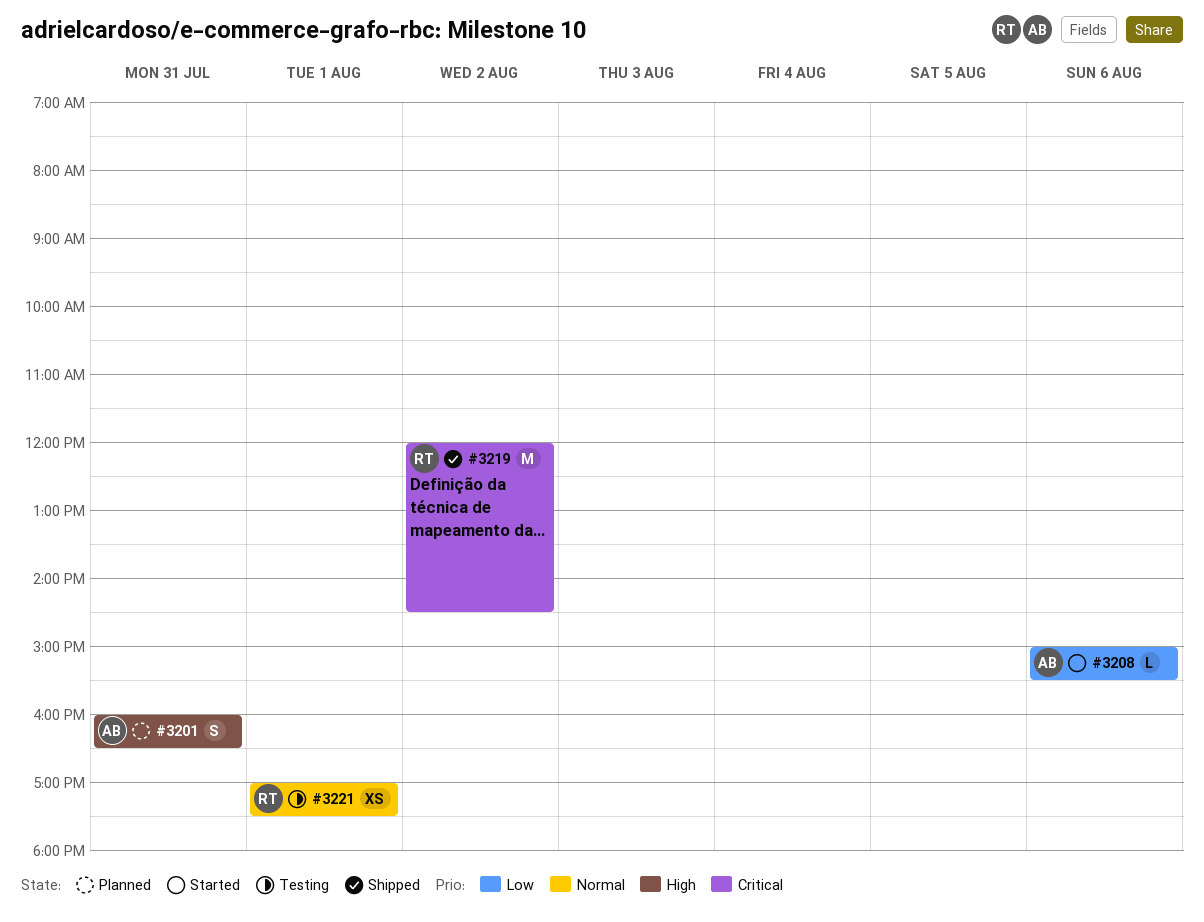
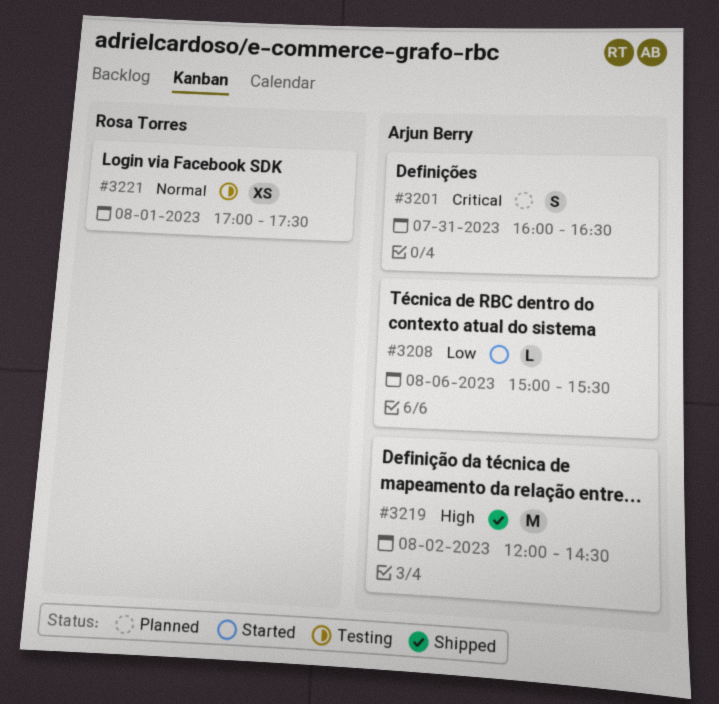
#3201, priority: High -> Critical
#3219, owner: Rosa Torres -> Arjun Berry
#3219, priority: Critical -> High

